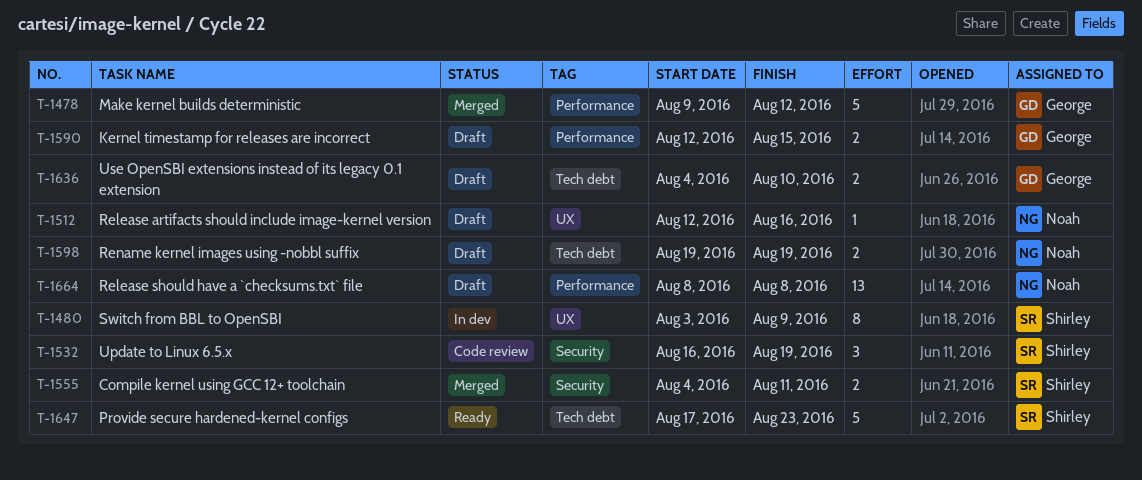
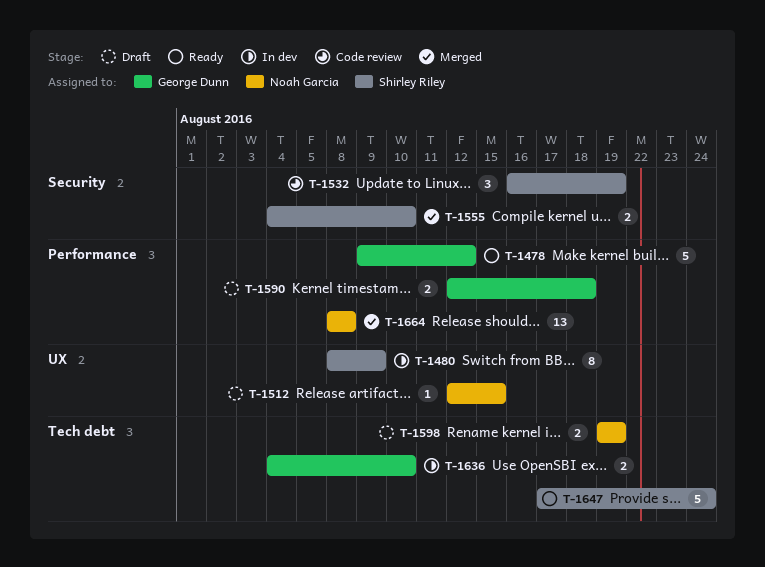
T-1478, status: Merged -> Ready
T-1480, start: Aug 3 -> Aug 8
T-1512, due: Aug 16 -> Aug 15
T-1555, due: Aug 11 -> Aug 10
T-1590, due: Aug 15 -> Aug 18
T-1636, status: Draft -> In dev
T-1647, due: Aug 23 -> Aug 24
T-1664, status: Draft -> Merged

